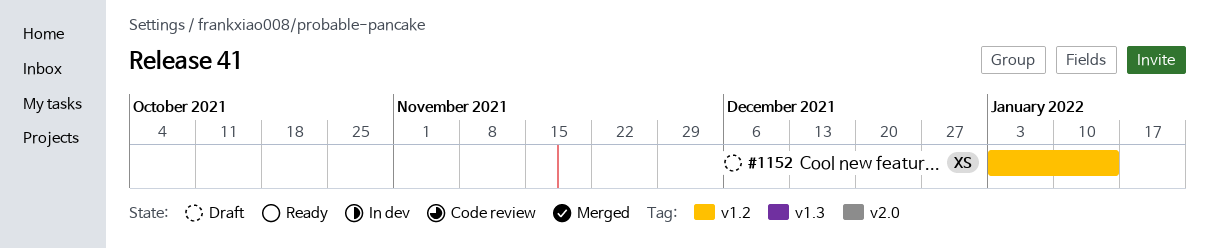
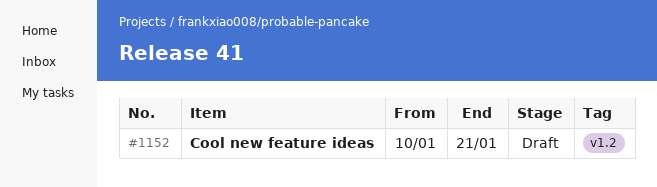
#1152, start: Jan 3 -> Jan 10
#1152, due: Jan 14 -> Jan 21

